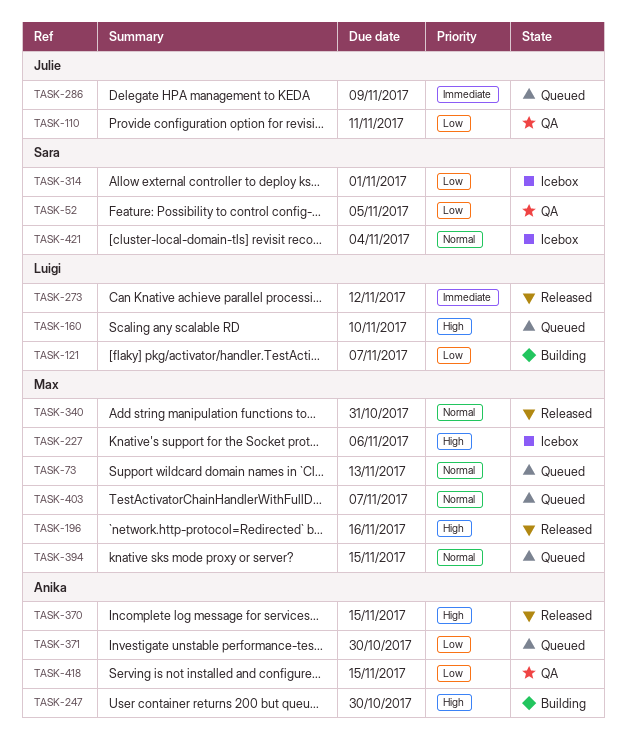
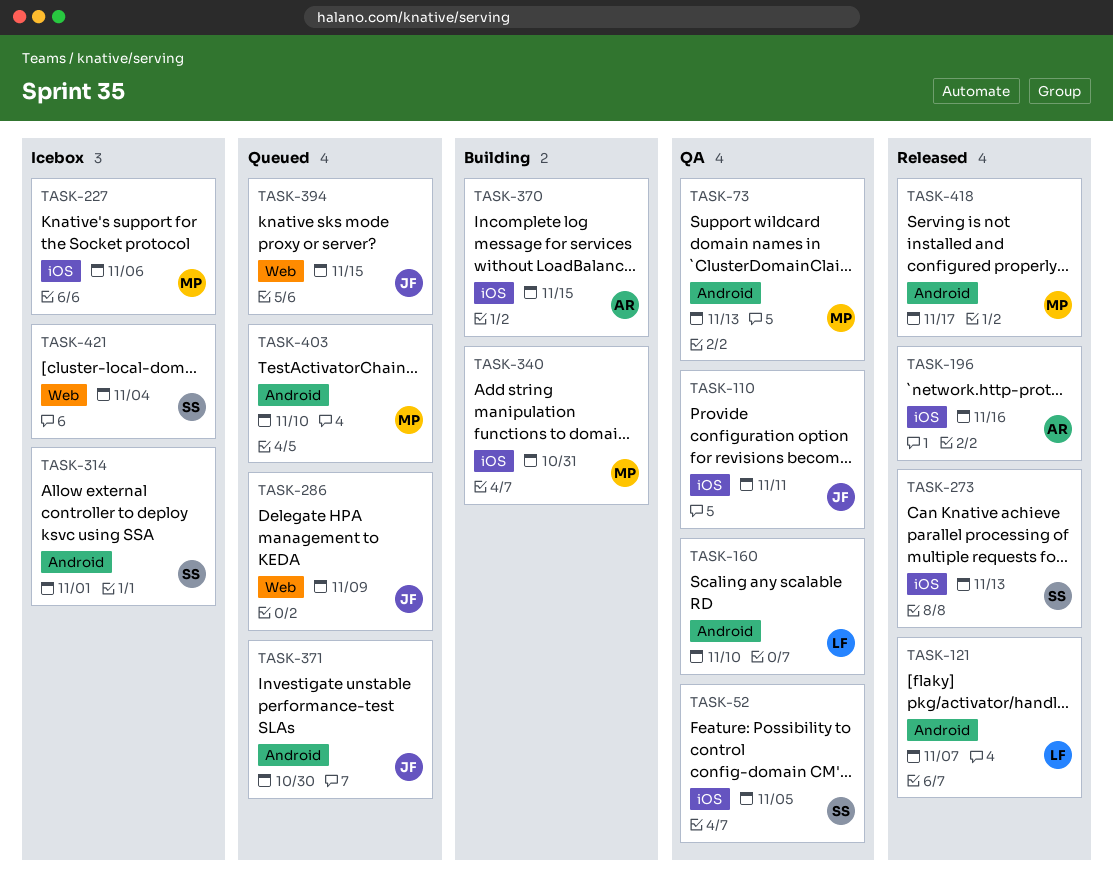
TASK-73, status: Queued -> QA
TASK-121, status: Building -> Released
TASK-160, status: Queued -> QA
TASK-196, owner: Max -> Anika
TASK-247: present -> none
TASK-273, owner: Luigi -> Sara
TASK-273, due: Nov 12 -> Nov 13
TASK-340, status: Released -> Building
TASK-370, status: Released -> Building
TASK-371, owner: Anika -> Julie
TASK-394, owner: Max -> Julie
TASK-403, due: Nov 7 -> Nov 10
TASK-418, status: QA -> Released
TASK-418, owner: Anika -> Max
TASK-418, due: Nov 15 -> Nov 17

